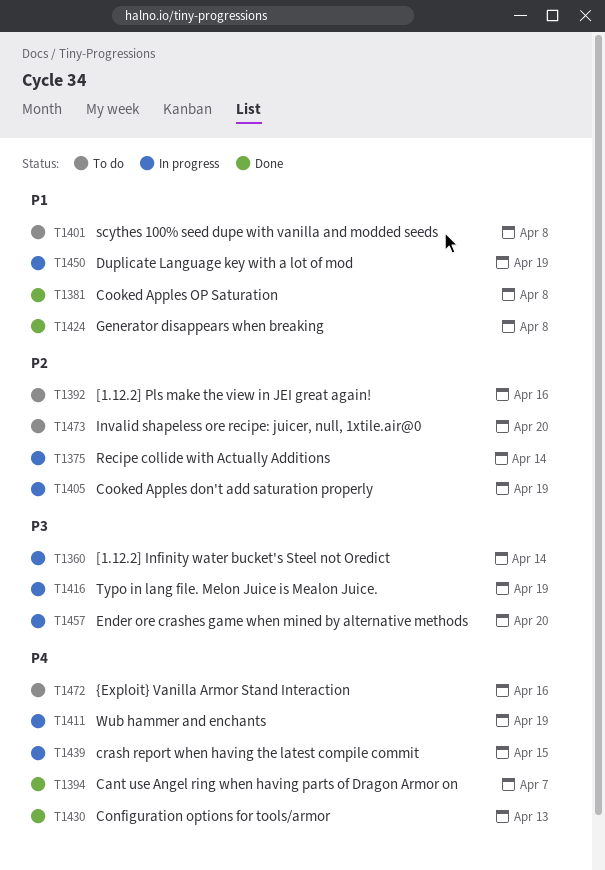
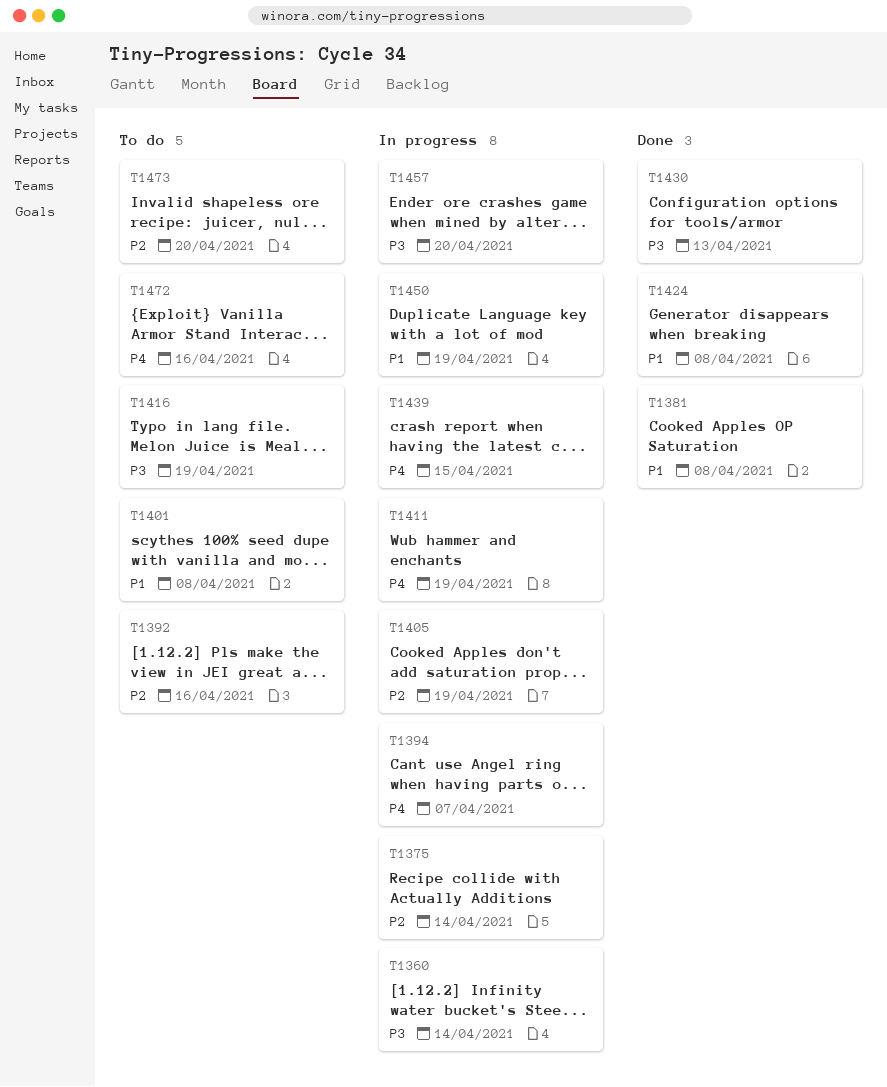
T1394, status: Done -> In progress
T1416, status: In progress -> To do
T1430, priority: P4 -> P3

